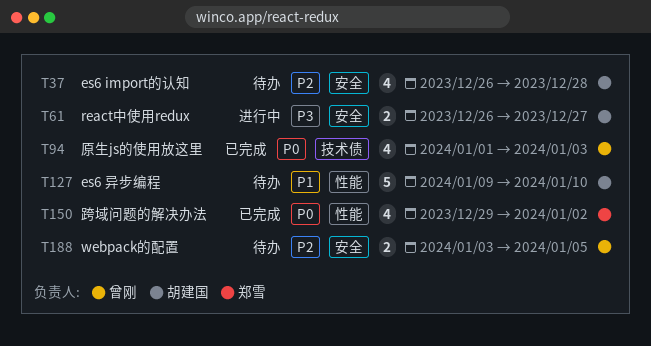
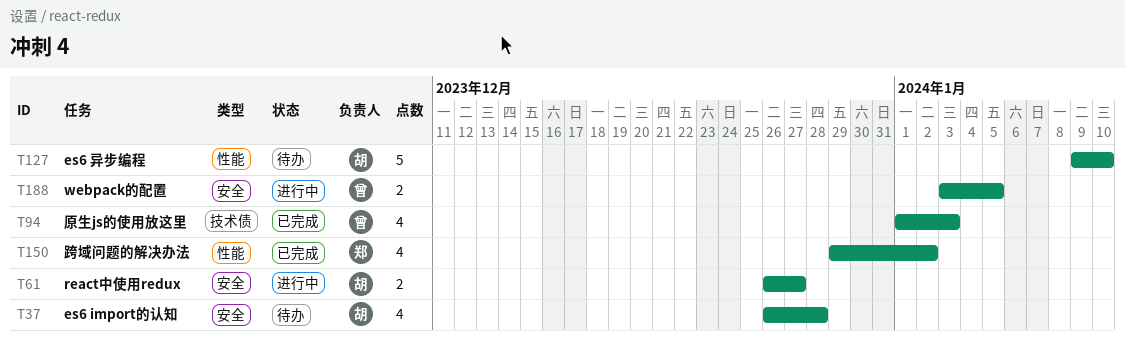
T188, status: 待办 -> 进行中

